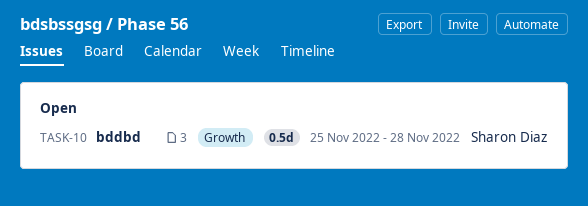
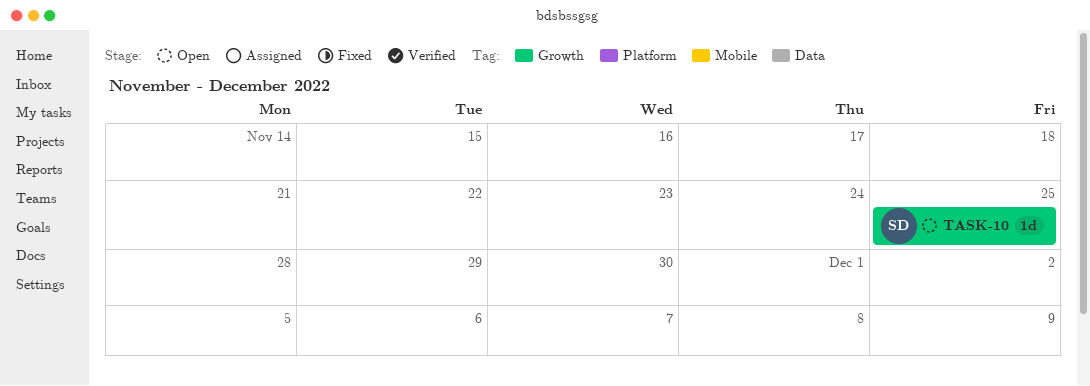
TASK-10, estimate: 0.5d -> 1d
TASK-10, due: Nov 28 -> Nov 25

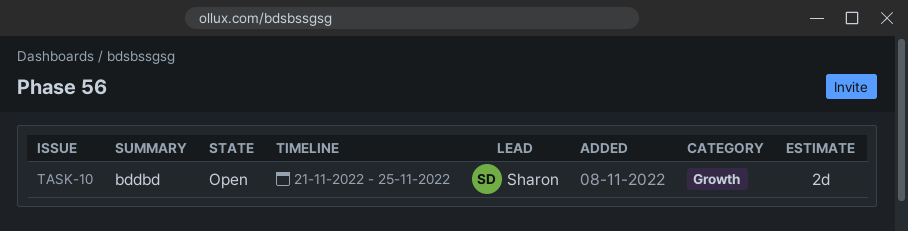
TASK-10, estimate: 1d -> 2d
TASK-10, start: Nov 25 -> Nov 21

